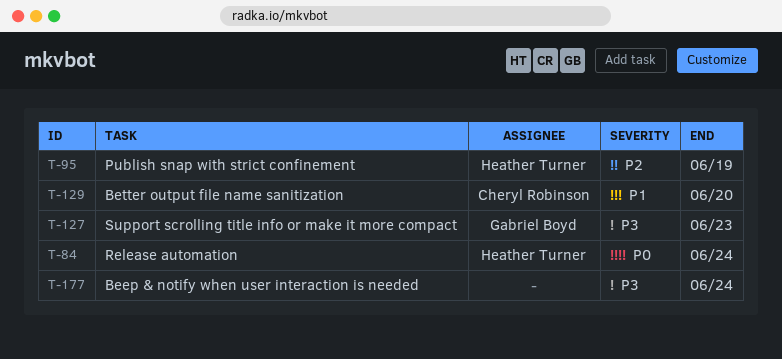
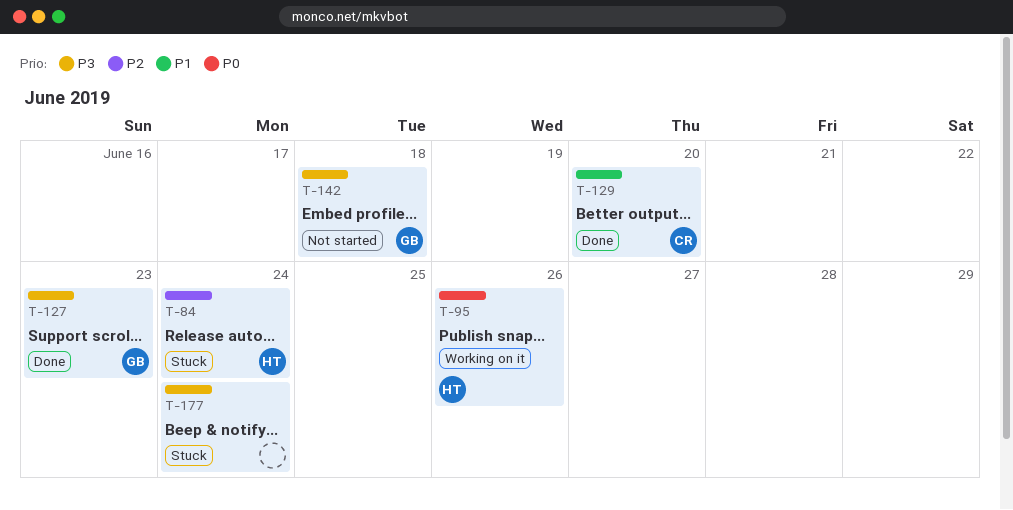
T-84, priority: P0 -> P2
T-95, priority: P2 -> P0
T-95, due: Jun 19 -> Jun 26
T-142: none -> present

